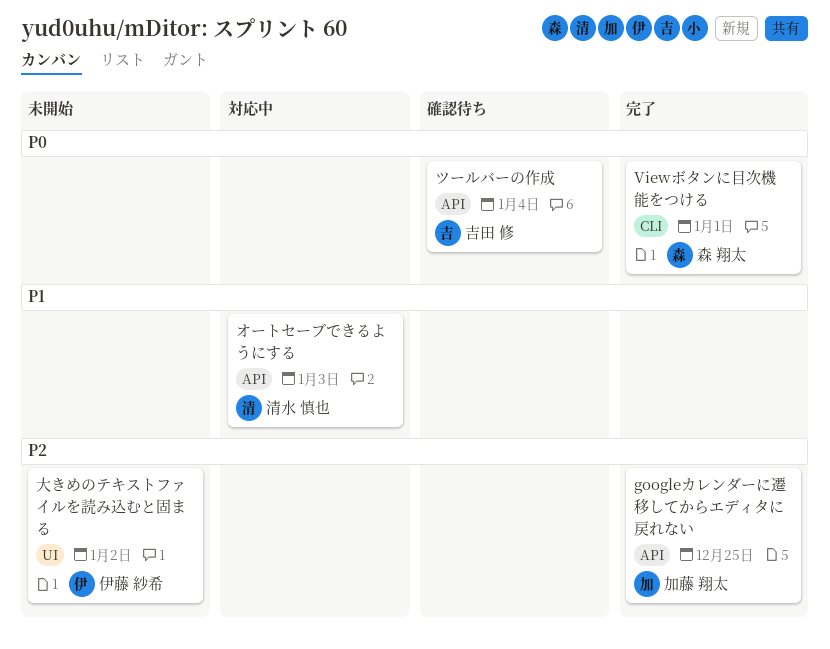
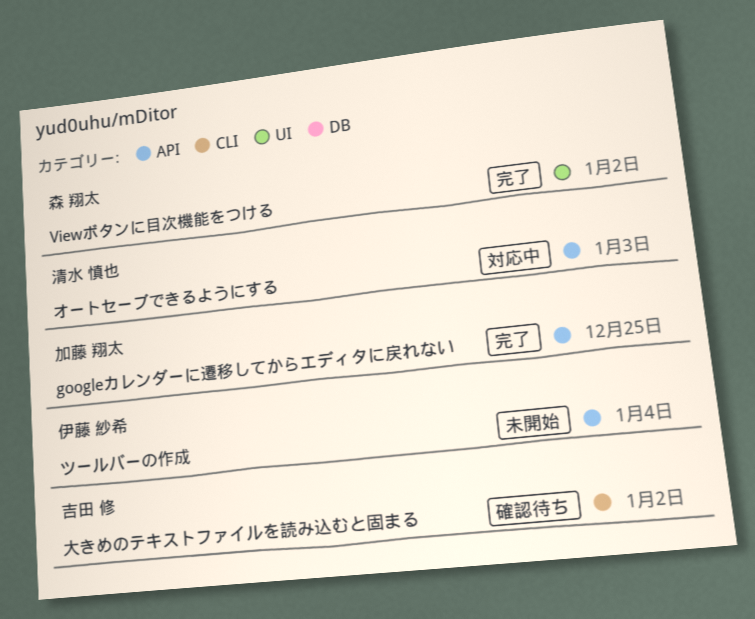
Viewボタンに目次機能をつける, label: CLI -> UI
Viewボタンに目次機能をつける, due: Jan 1 -> Jan 2
ツールバーの作成, status: 確認待ち -> 未開始
ツールバーの作成, owner: 吉田 修 -> 伊藤 紗希
大きめのテキストファイルを読み込むと固まる, status: 未開始 -> 確認待ち
大きめのテキストファイルを読み込むと固まる, owner: 伊藤 紗希 -> 吉田 修
大きめのテキストファイルを読み込むと固まる, label: UI -> CLI

